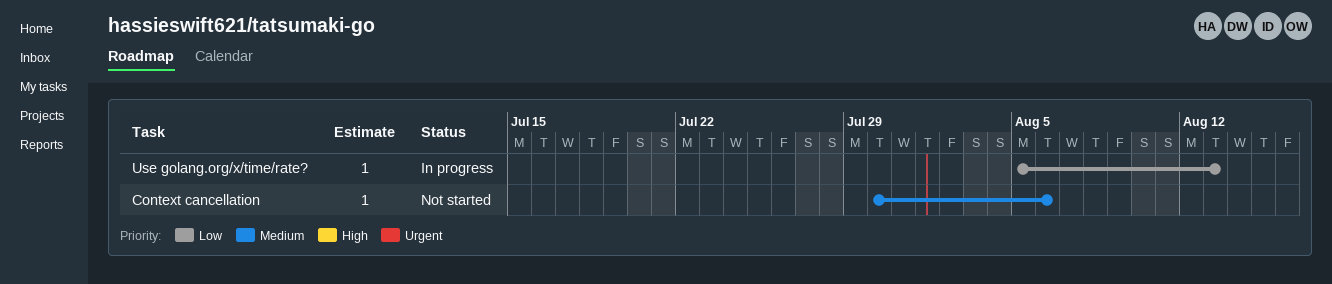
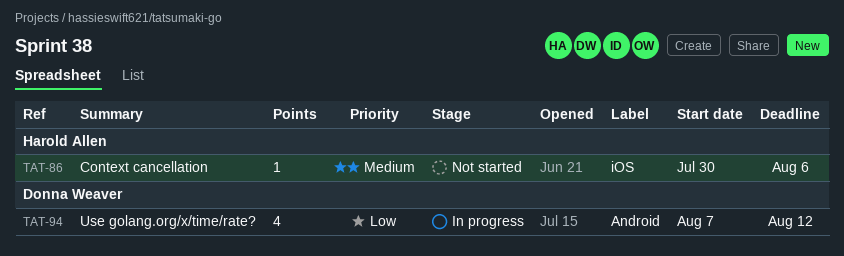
Use golang.org/x/time/rate?, estimate: 1 -> 4
Use golang.org/x/time/rate?, start: Aug 5 -> Aug 7
Use golang.org/x/time/rate?, due: Aug 13 -> Aug 12

